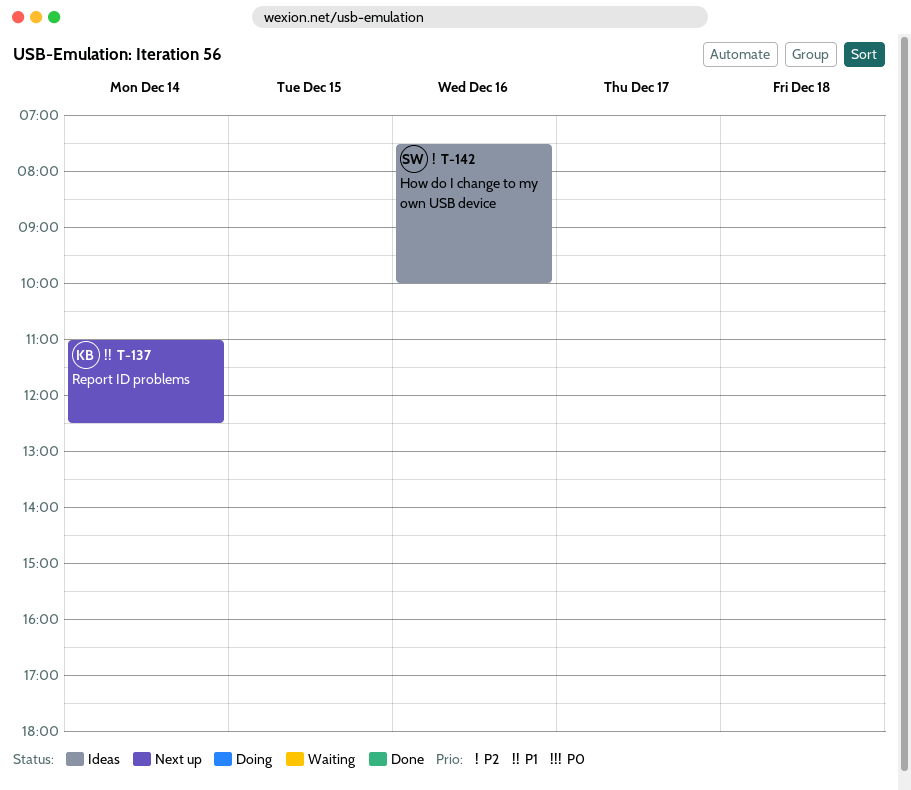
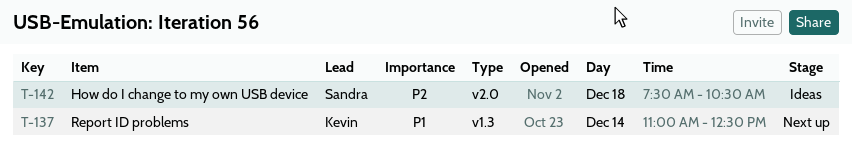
T-142, day: Dec 16 -> Dec 18
T-142, ends: 10:00 -> 10:30

